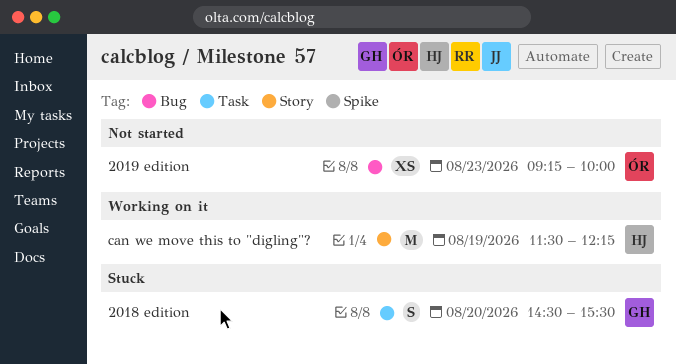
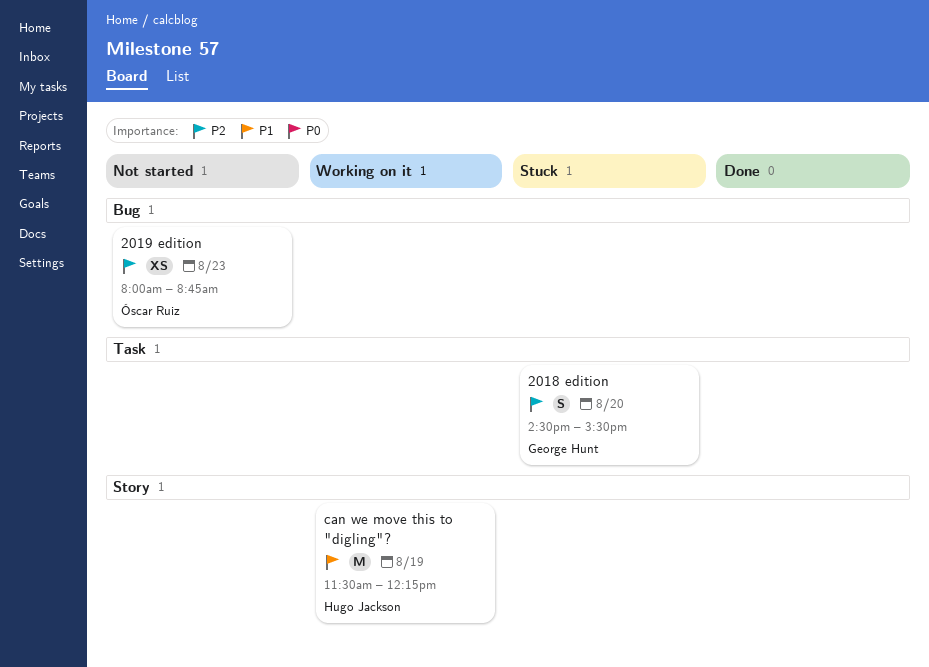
2019 edition, begins: 09:15 -> 08:00
2019 edition, ends: 10:00 -> 08:45

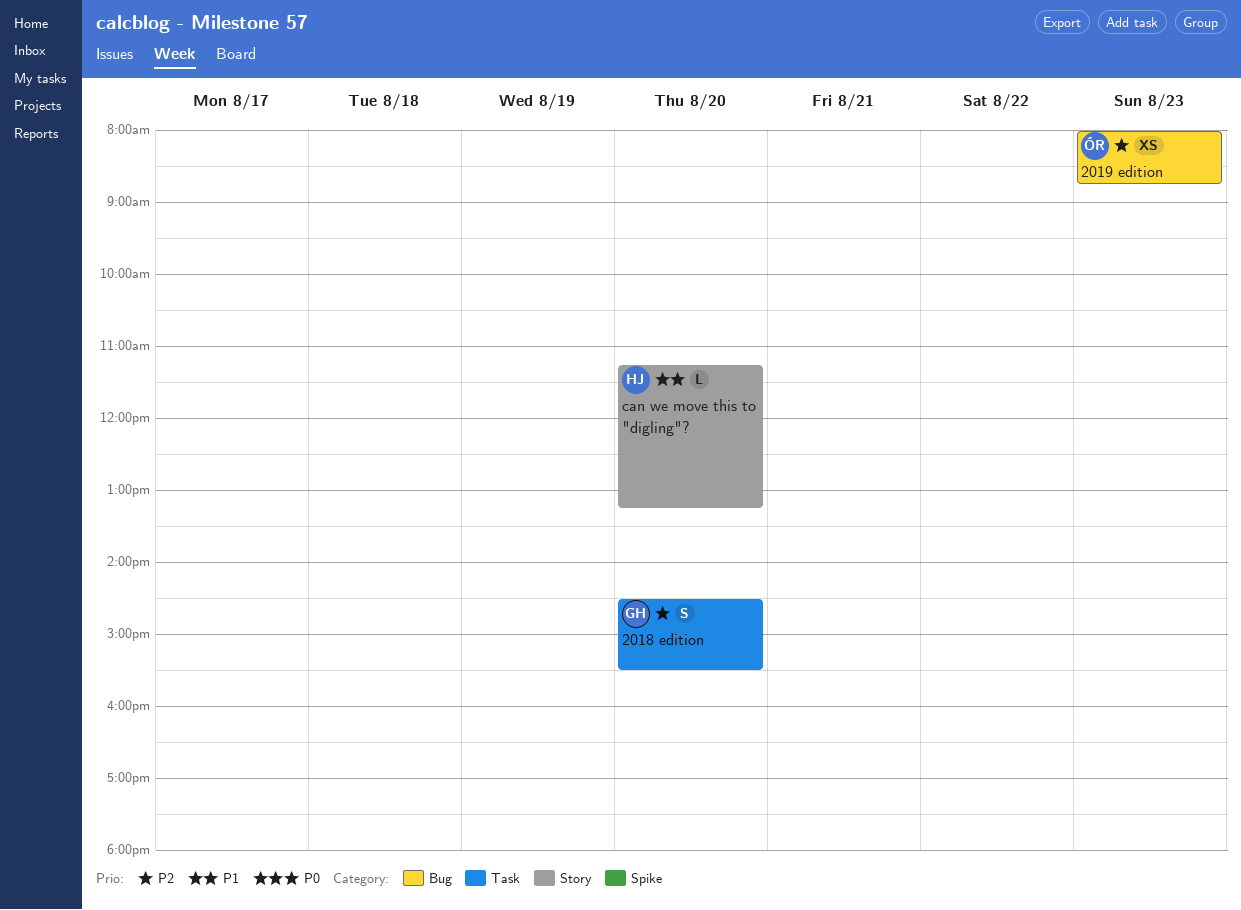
can we move this to "digling"?, estimate: M -> L
can we move this to "digling"?, day: Aug 19 -> Aug 20
can we move this to "digling"?, begins: 11:30 -> 11:15
can we move this to "digling"?, ends: 12:15 -> 13:15

